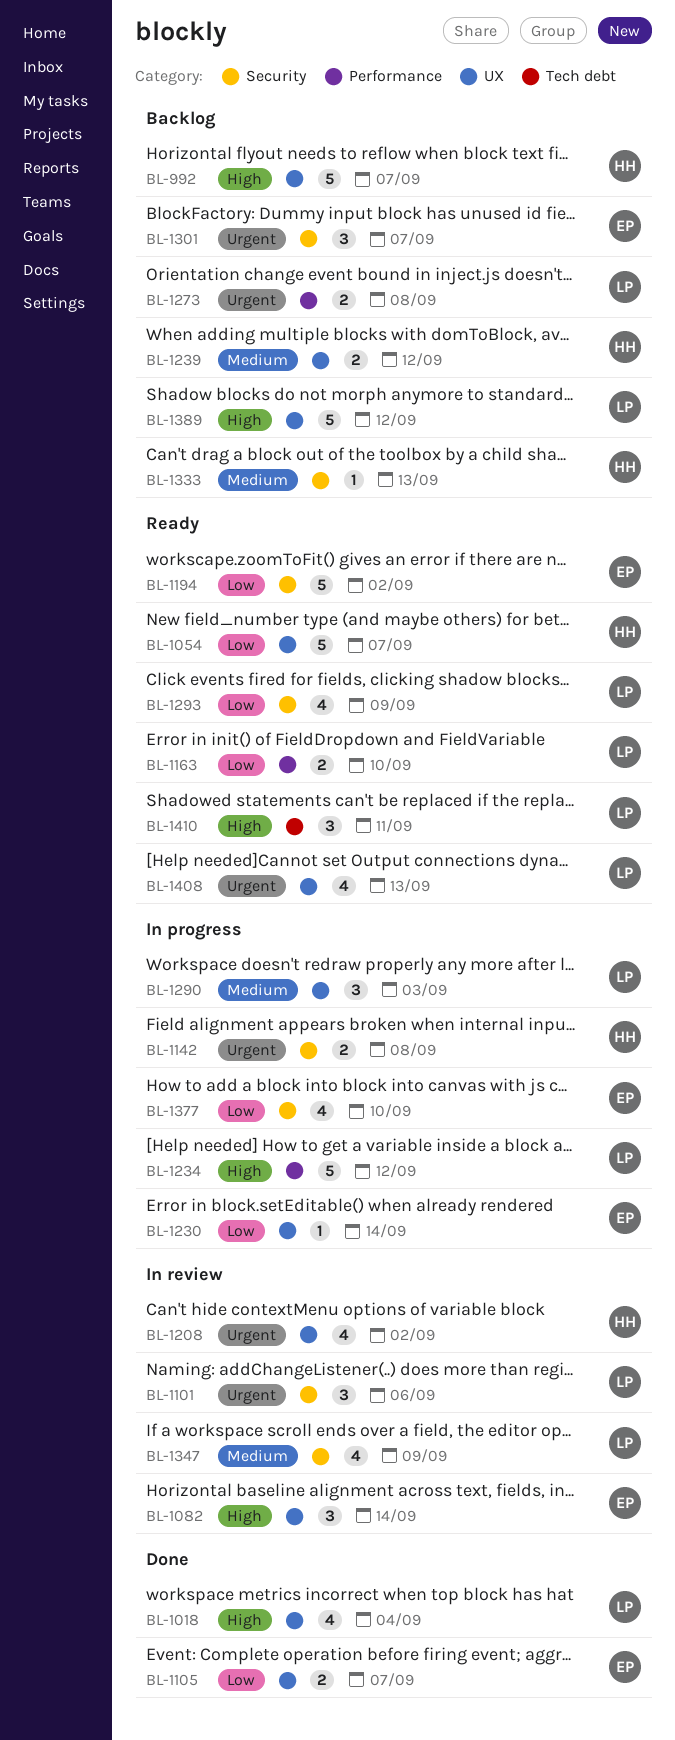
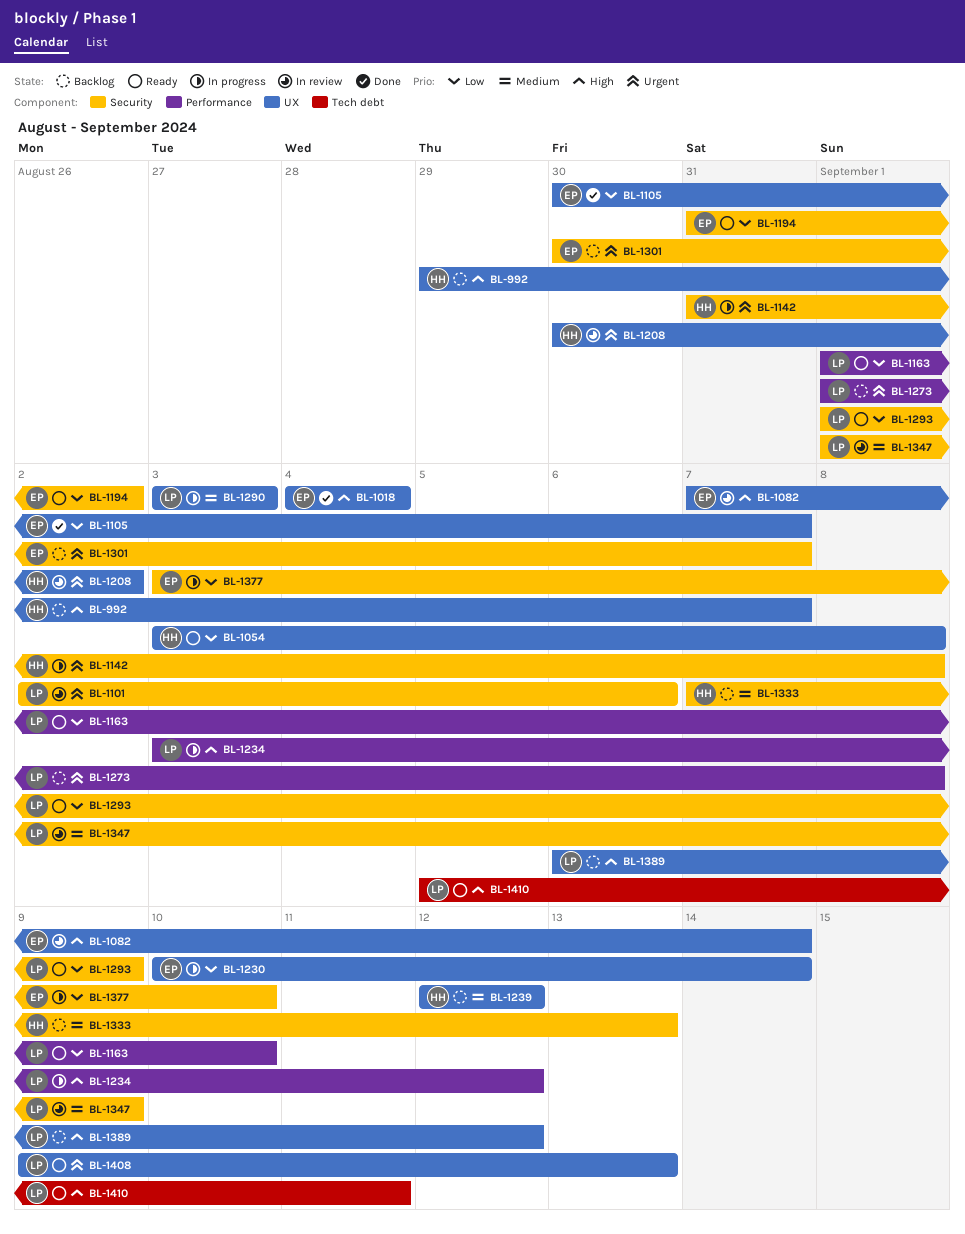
BL-1018, owner: LP -> EP
BL-1054, due: Sep 7 -> Sep 8

